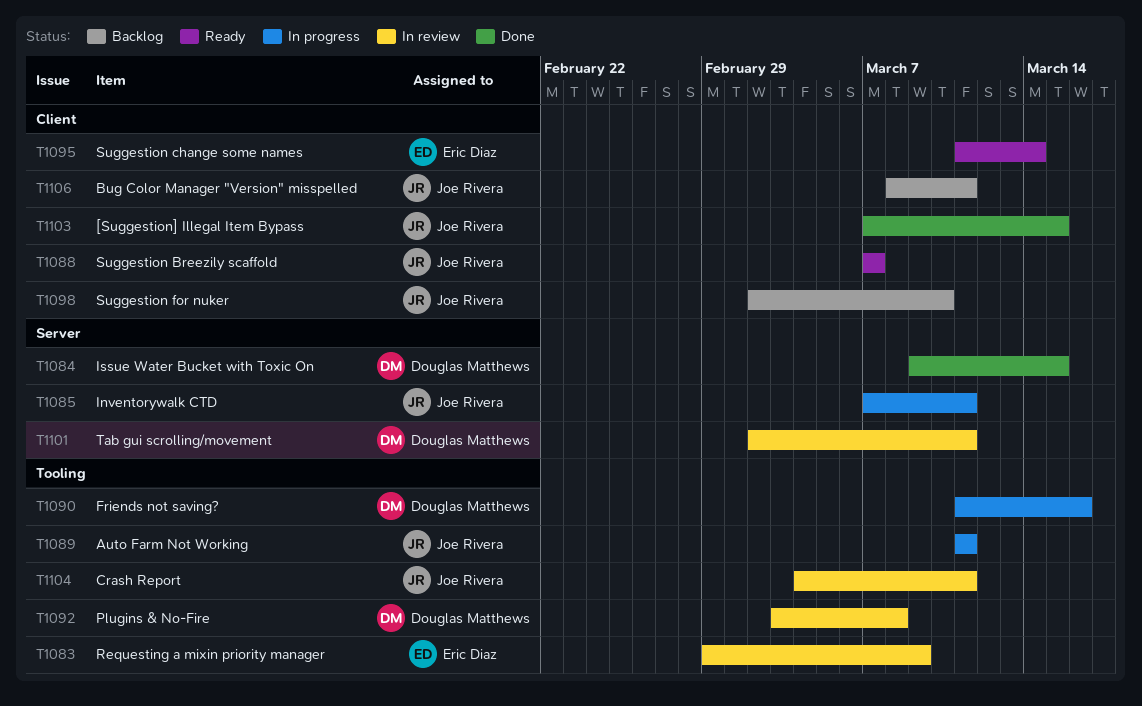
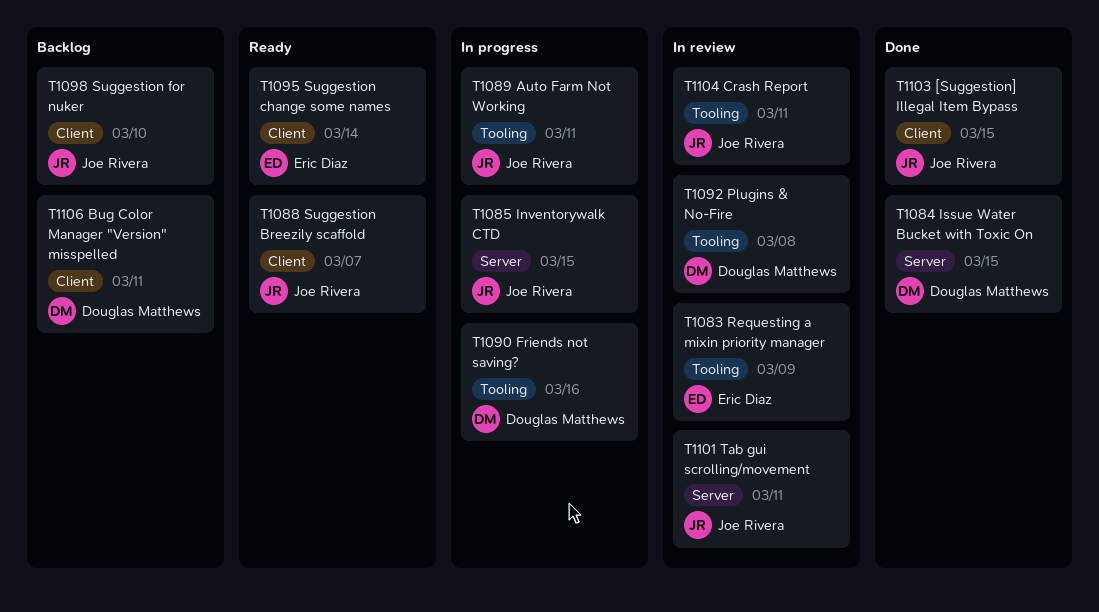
T1085, due: Mar 11 -> Mar 15
T1101, owner: Douglas Matthews -> Joe Rivera
T1106, owner: Joe Rivera -> Douglas Matthews

